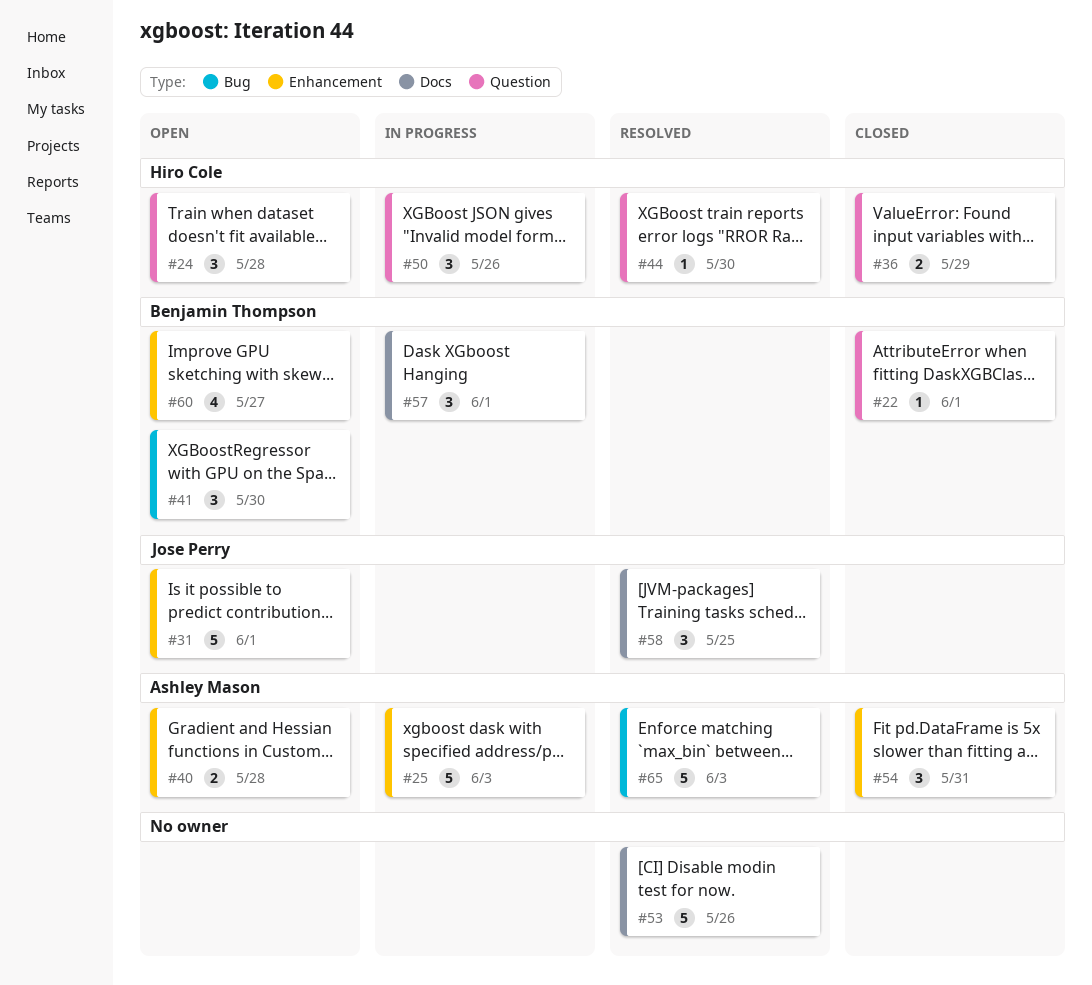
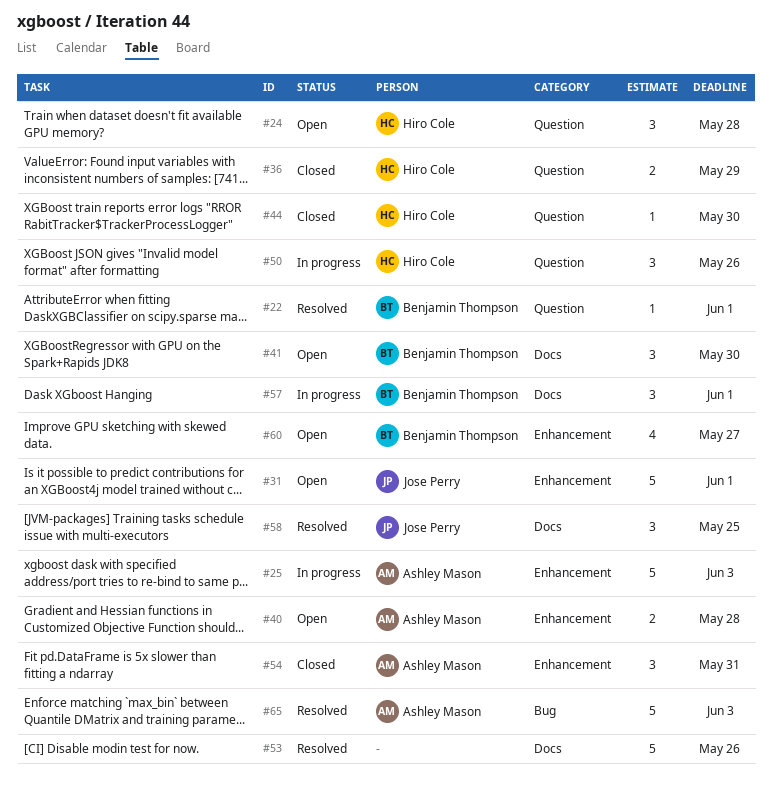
#22, status: Closed -> Resolved
#41, label: Bug -> Docs
#44, status: Resolved -> Closed

